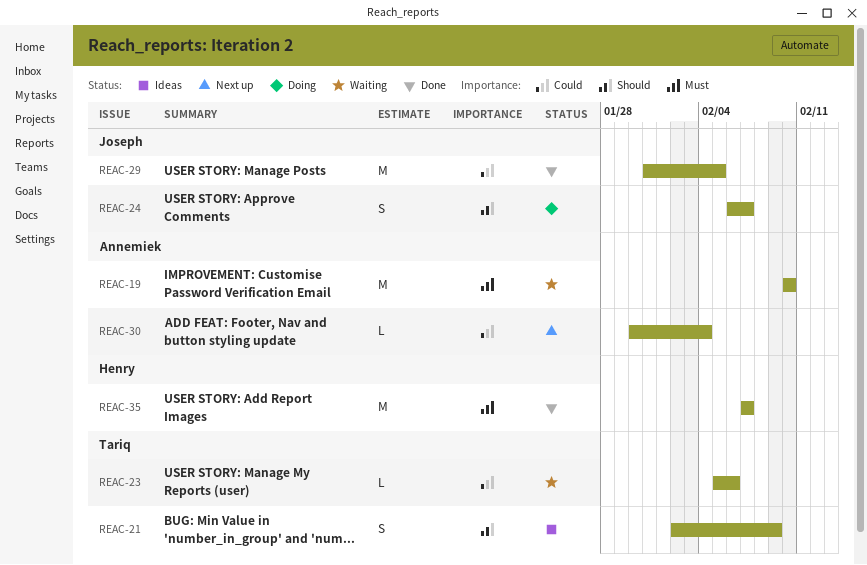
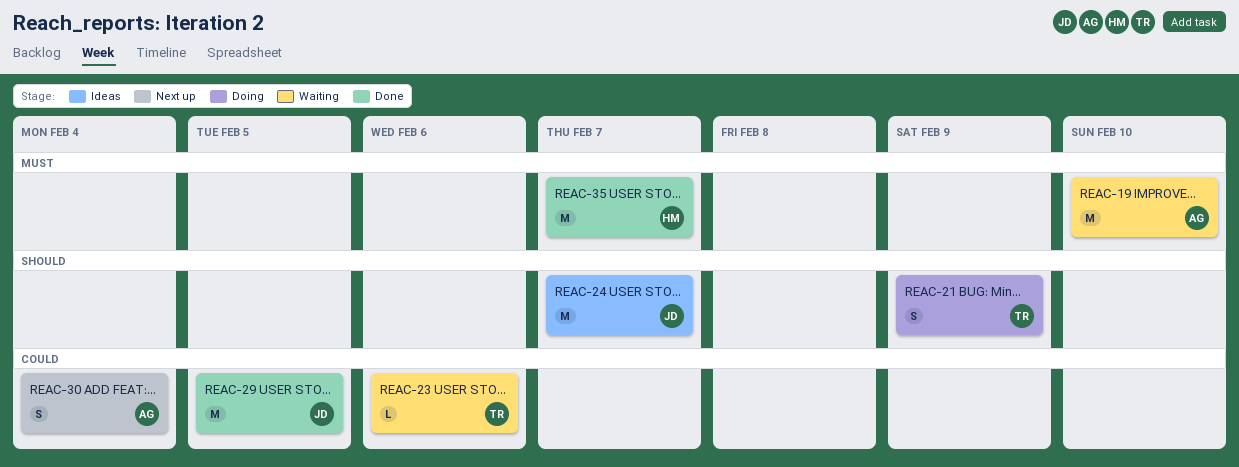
REAC-21, status: Ideas -> Doing
REAC-24, status: Doing -> Ideas
REAC-24, estimate: S -> M
REAC-30, estimate: L -> S

